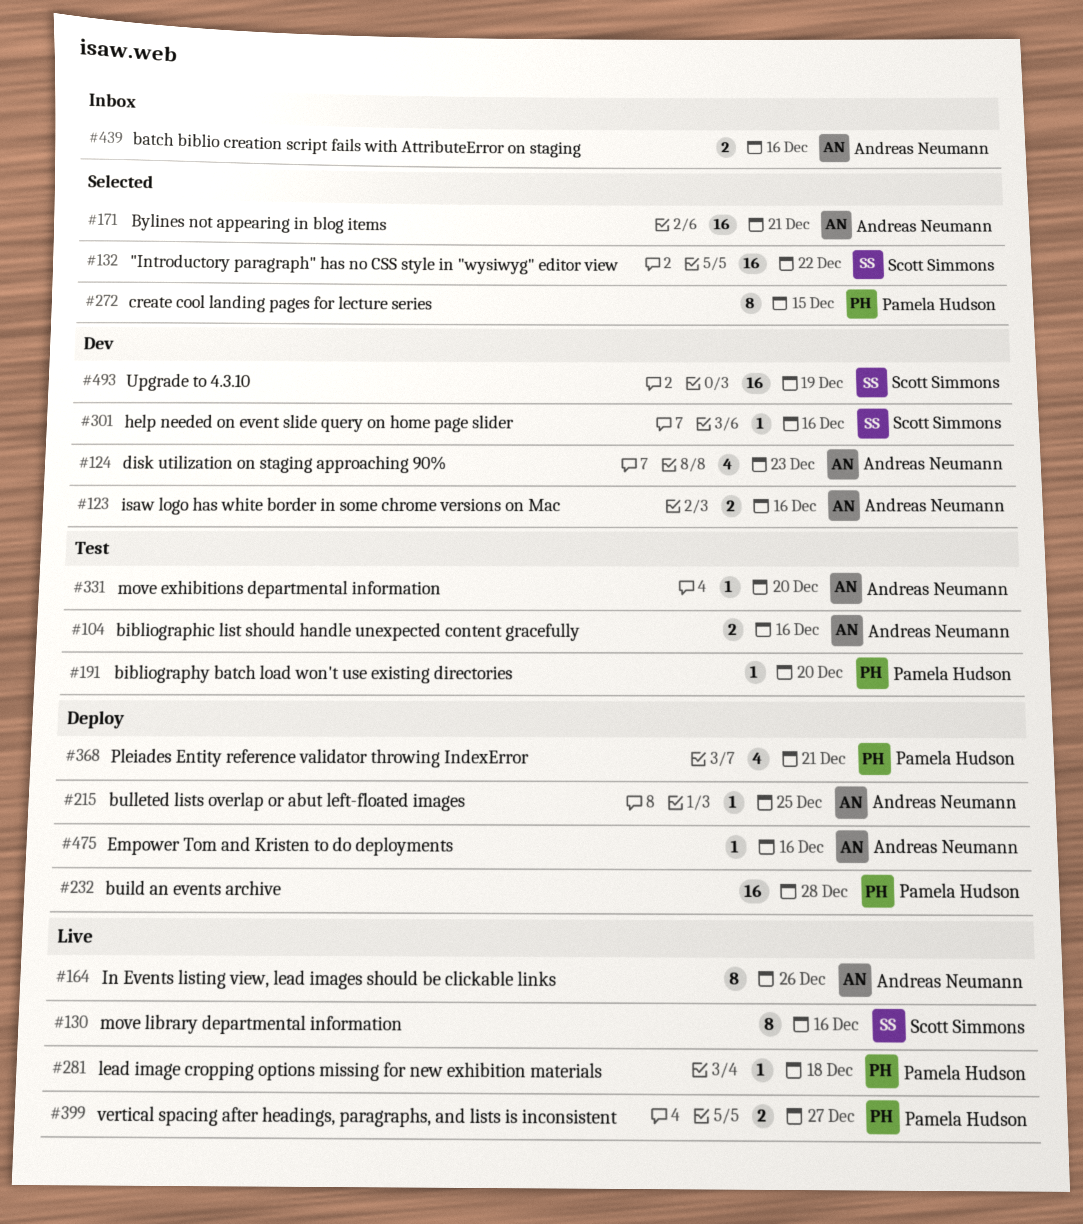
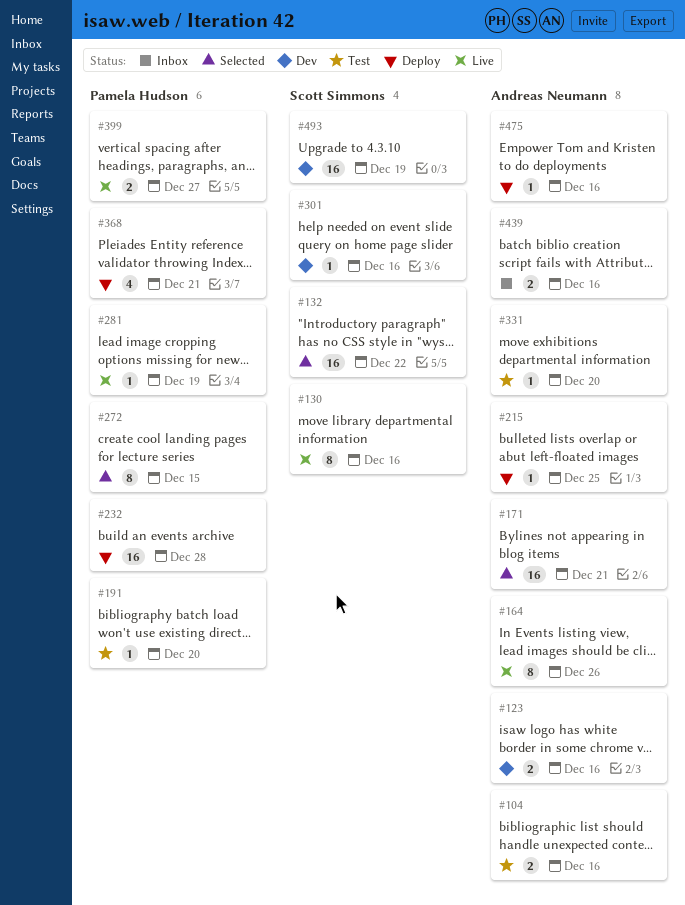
#124: present -> none
#281, due: Dec 18 -> Dec 19

